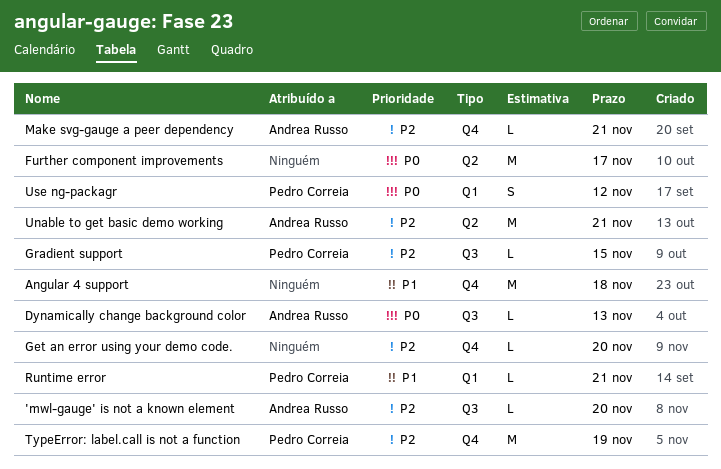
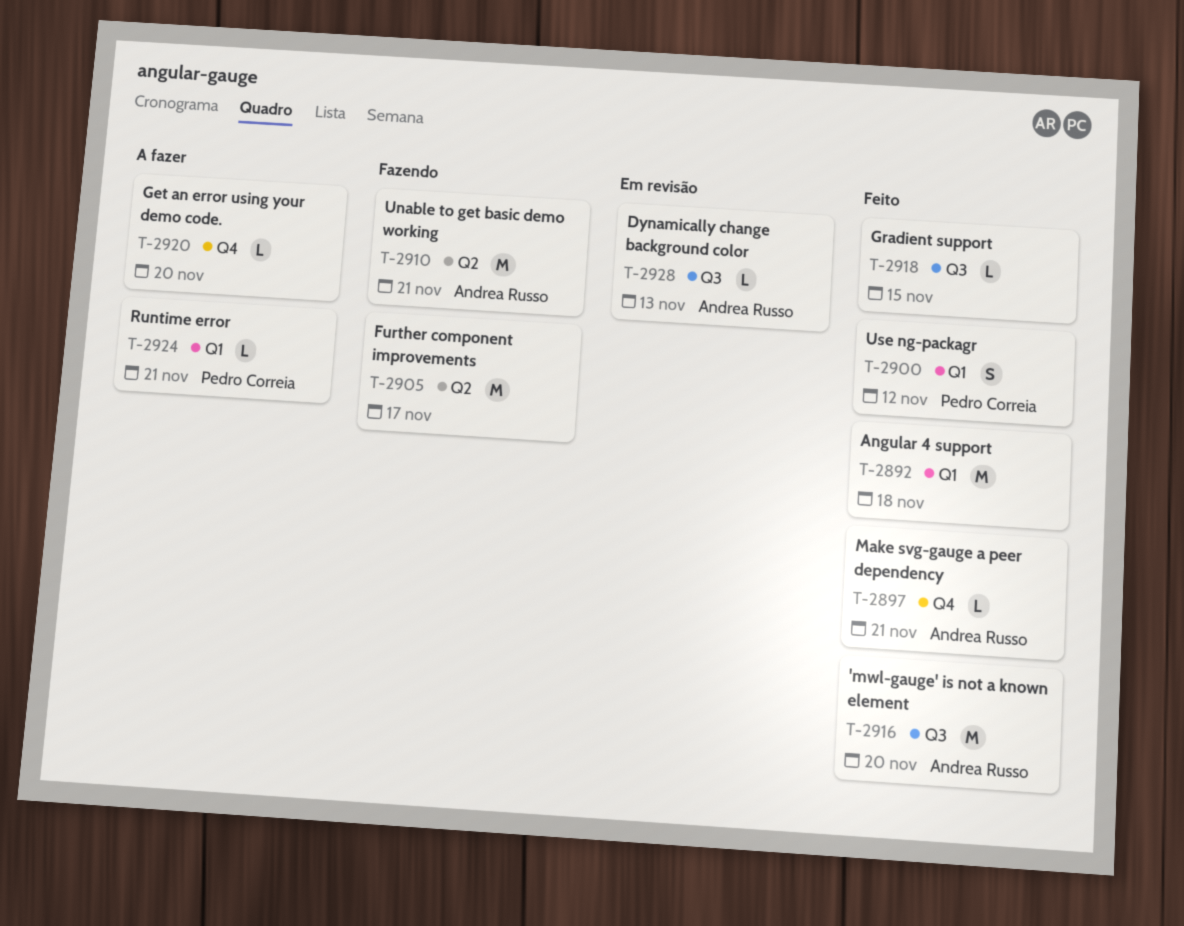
'mwl-gauge' is not a known element, estimate: L -> M
Angular 4 support, label: Q4 -> Q1
Gradient support, owner: Pedro Correia -> none
TypeError: label.call is not a function: present -> none

